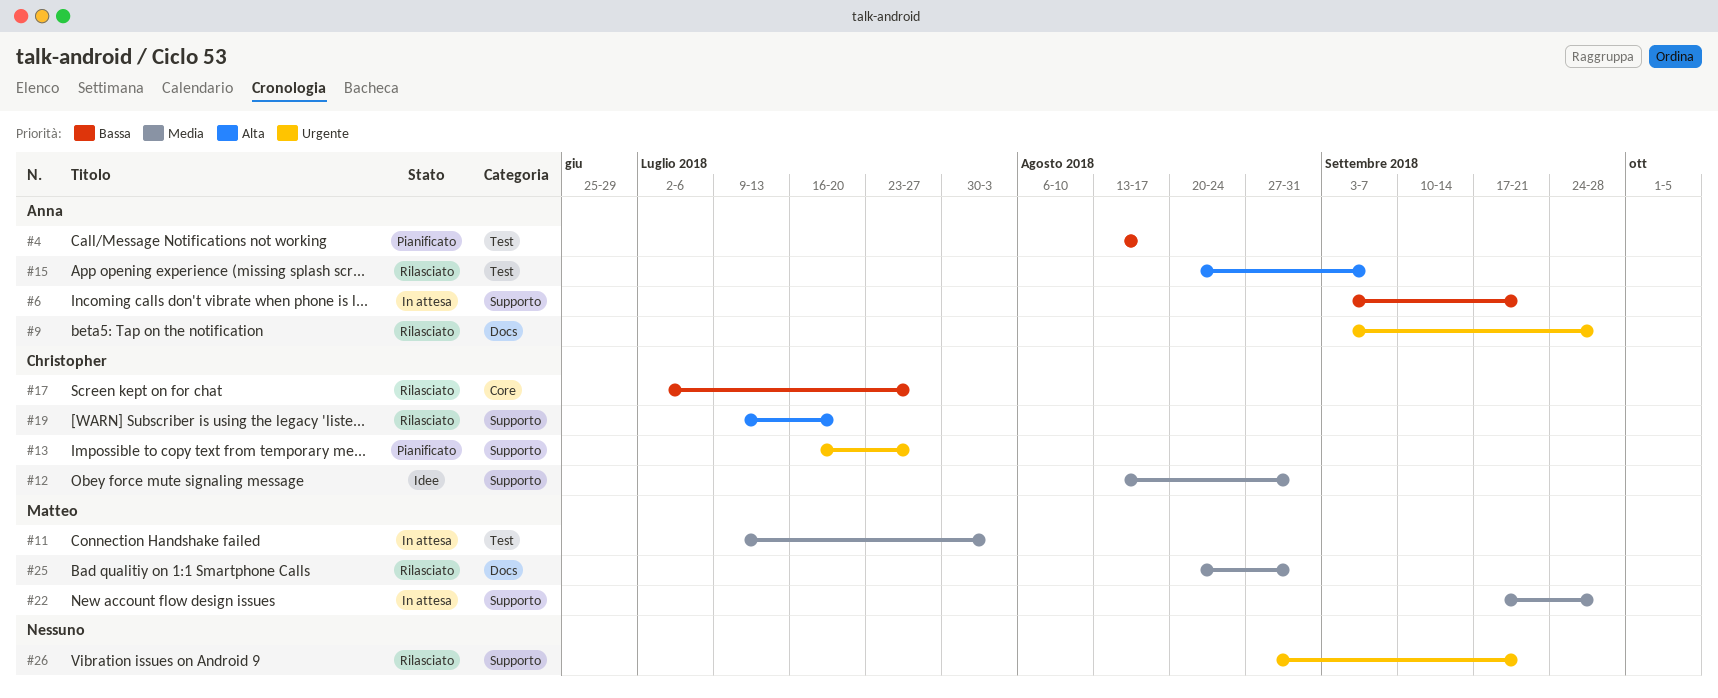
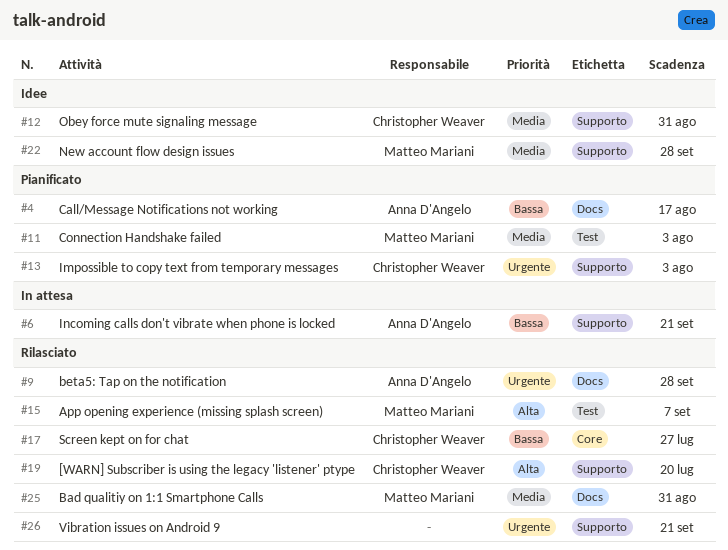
#4, label: Test -> Docs
#11, status: In attesa -> Pianificato
#13, due: Jul 27 -> Aug 3
#15, owner: Anna D'Angelo -> Matteo Mariani
#22, status: In attesa -> Idee

